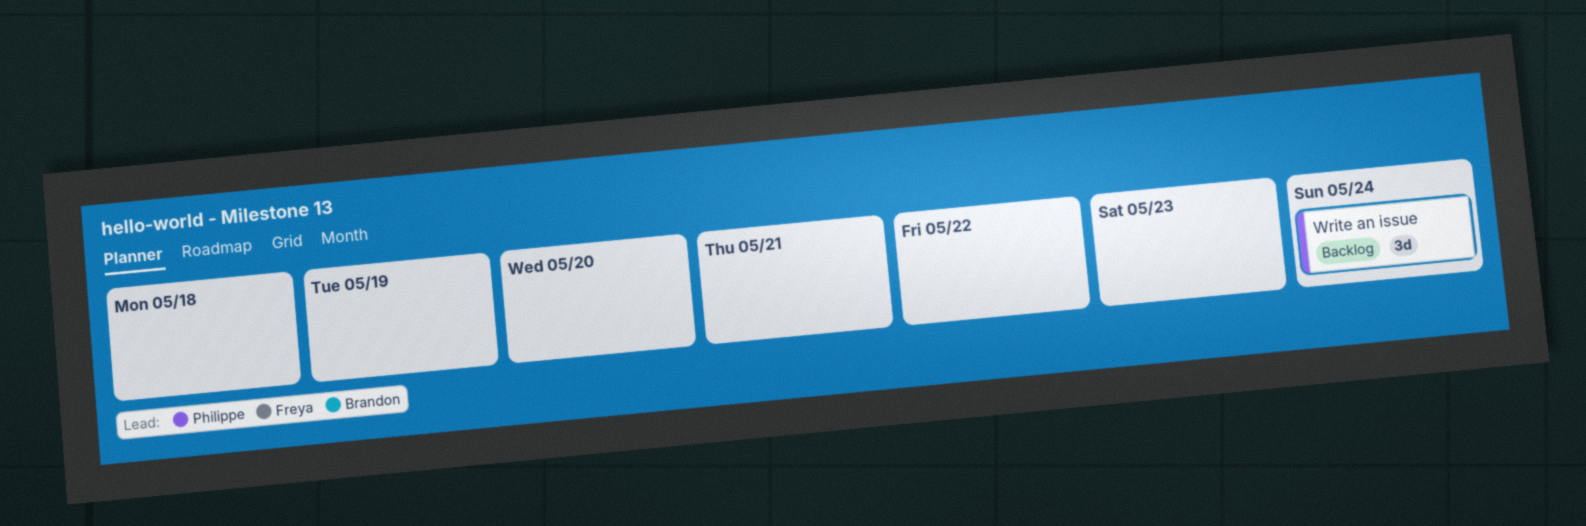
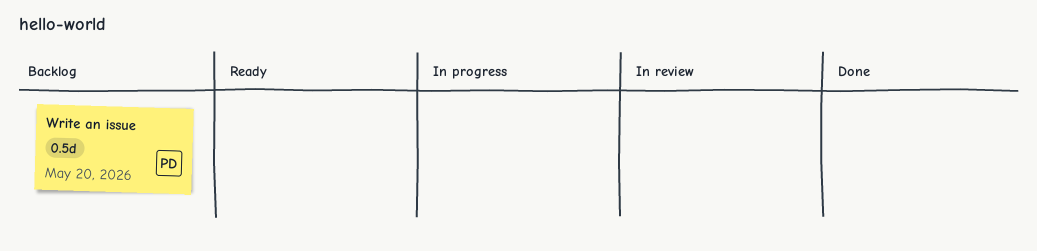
Write an issue, estimate: 3d -> 0.5d
Write an issue, due: May 24 -> May 20

